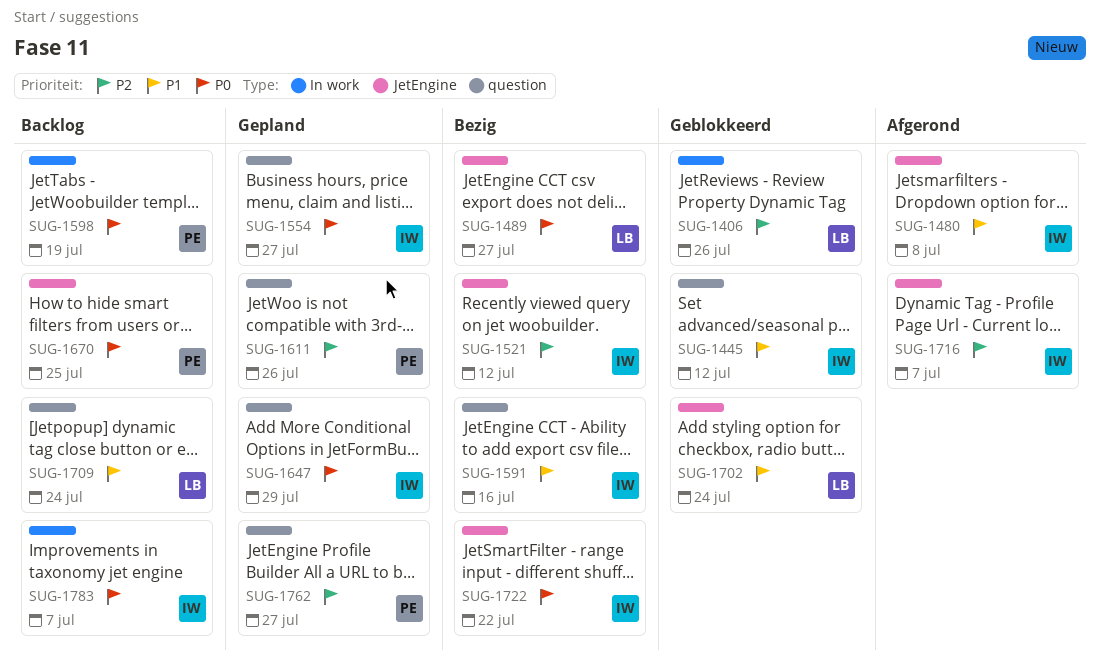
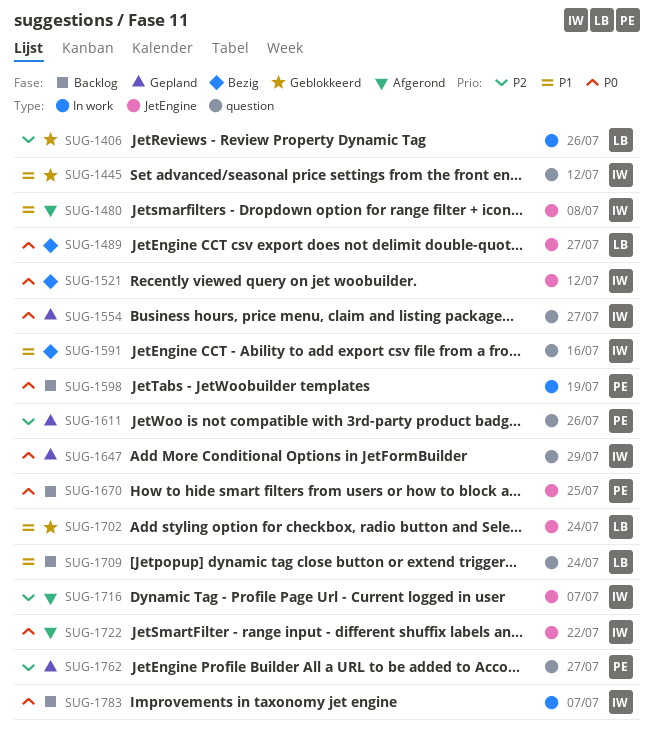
SUG-1521, priority: P2 -> P0
SUG-1722, status: Bezig -> Afgerond

